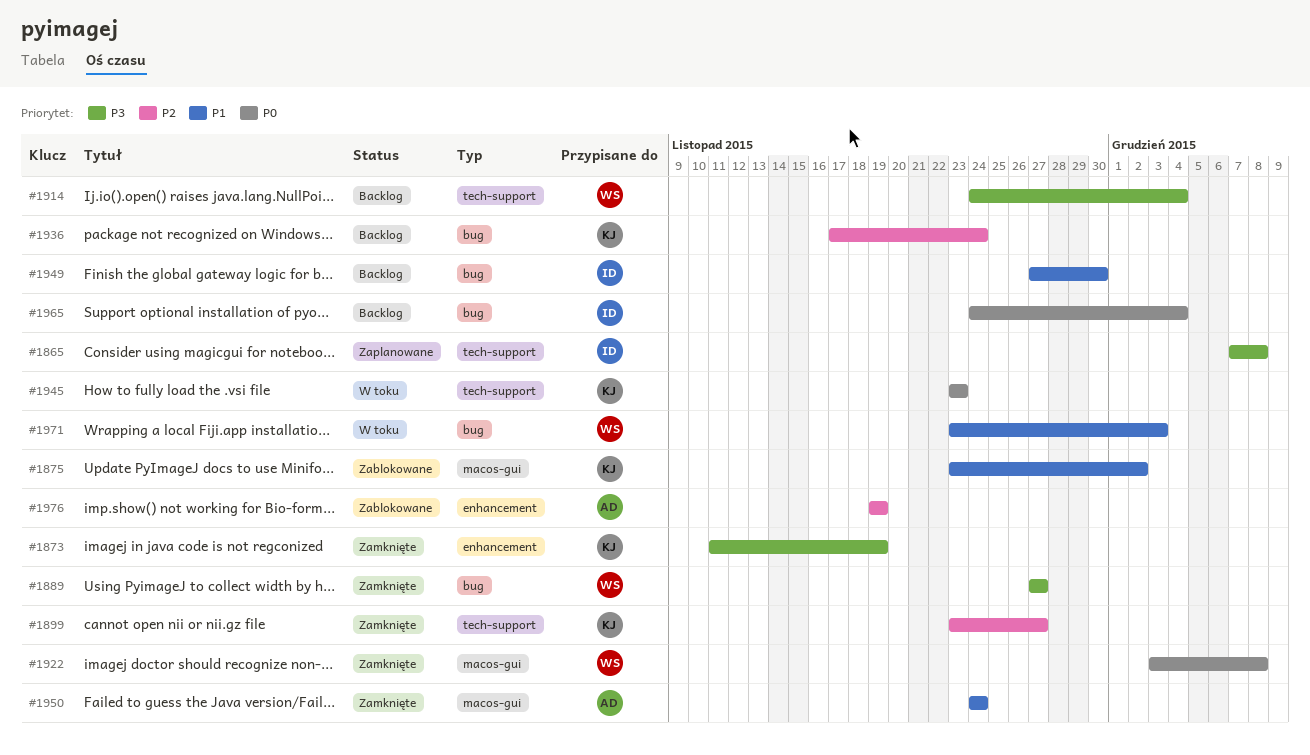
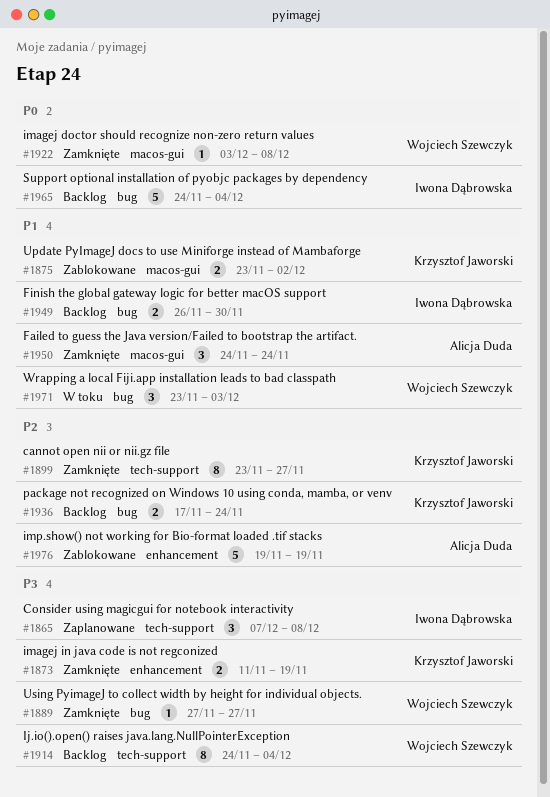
#1945: present -> none
#1949, start: Nov 27 -> Nov 26

